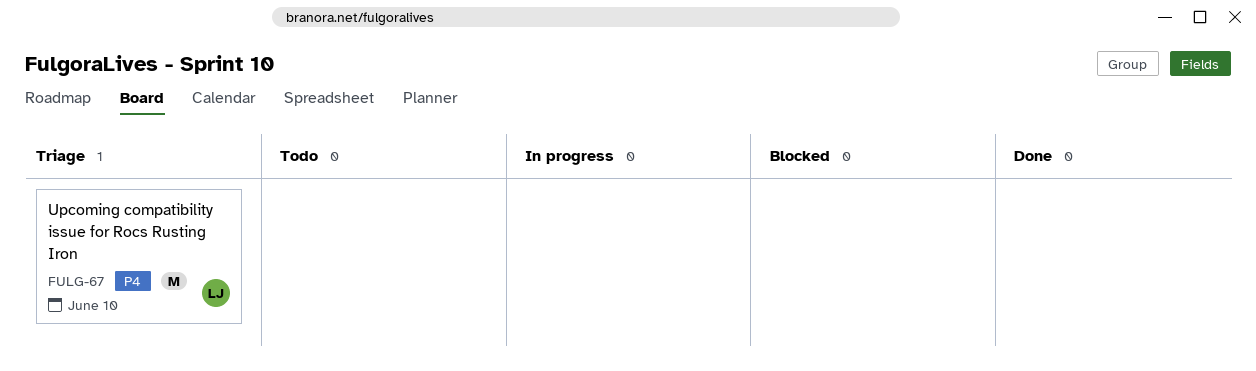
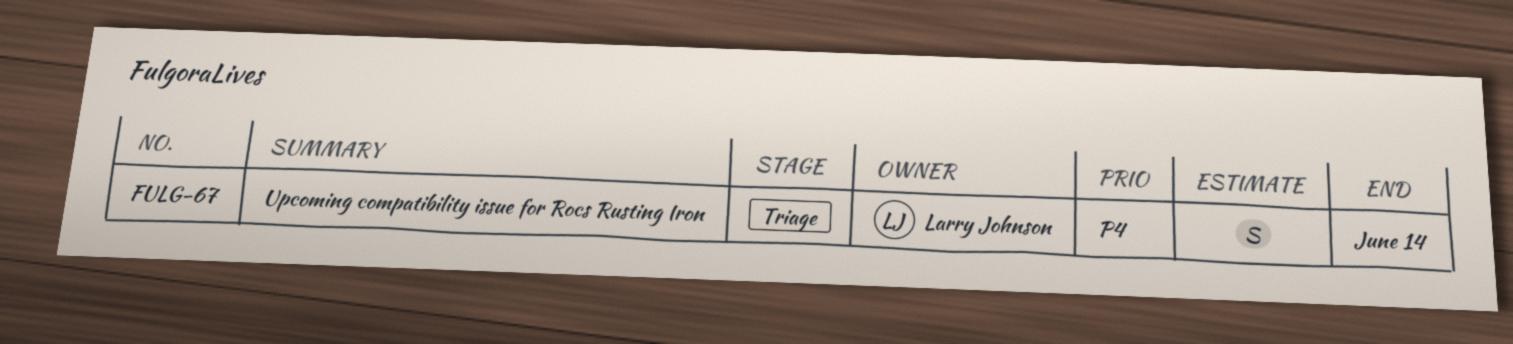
FULG-67, estimate: M -> S
FULG-67, due: Jun 10 -> Jun 14

